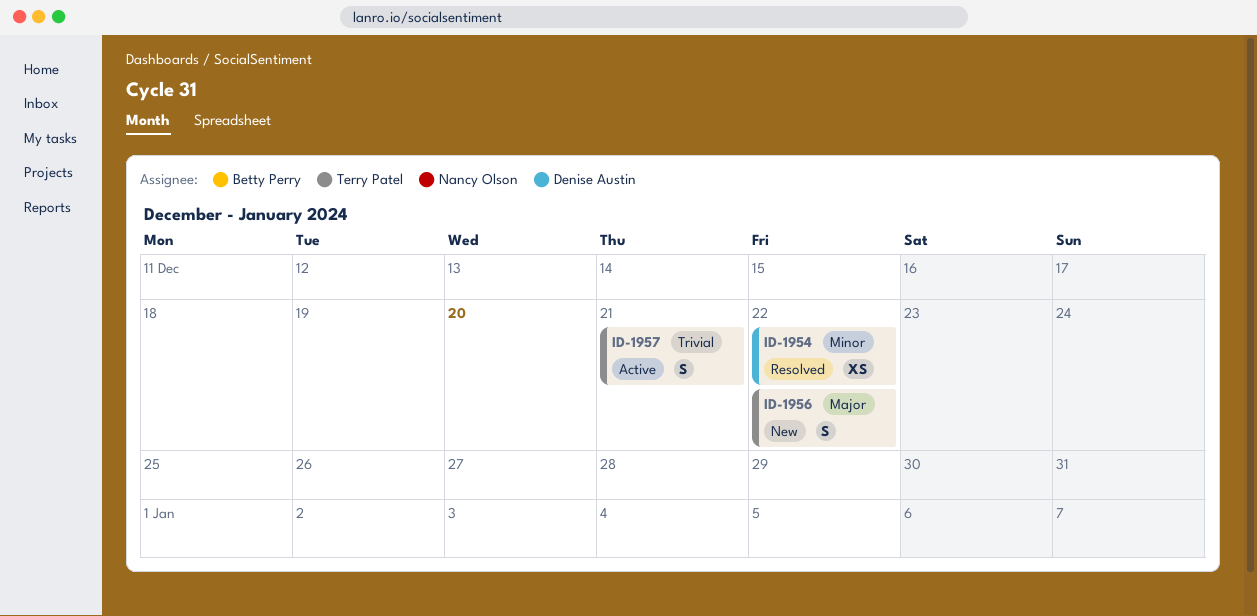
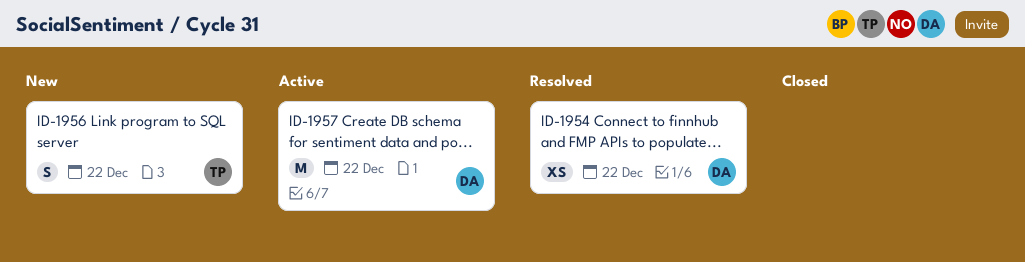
ID-1957, owner: Terry Patel -> Denise Austin
ID-1957, estimate: S -> M
ID-1957, due: Dec 21 -> Dec 22

